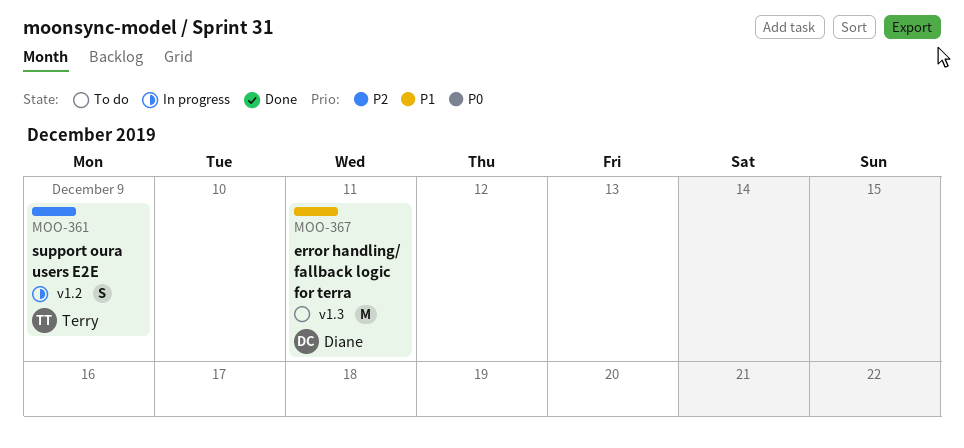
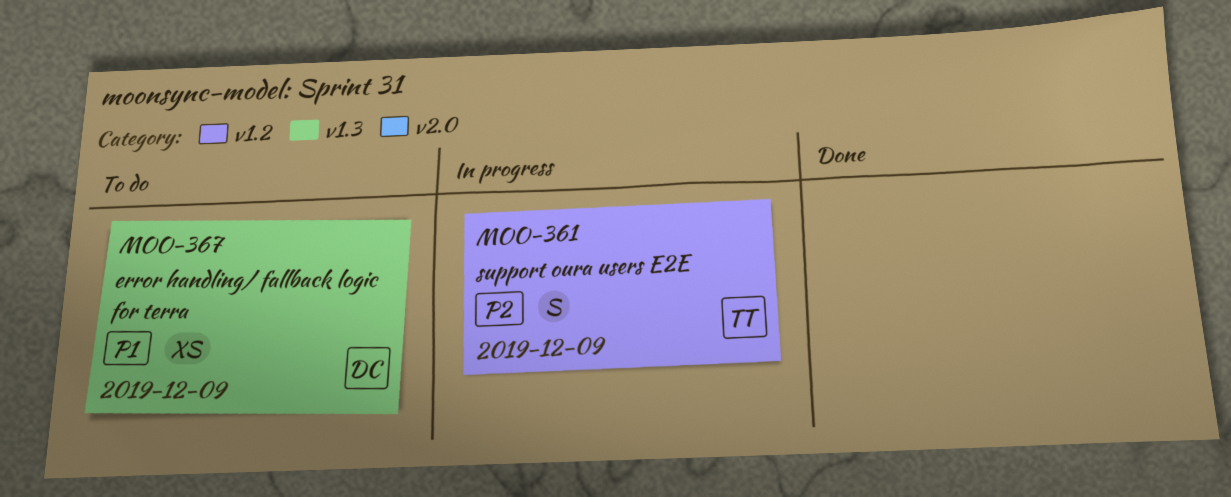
MOO-367, estimate: M -> XS
MOO-367, due: Dec 11 -> Dec 9

